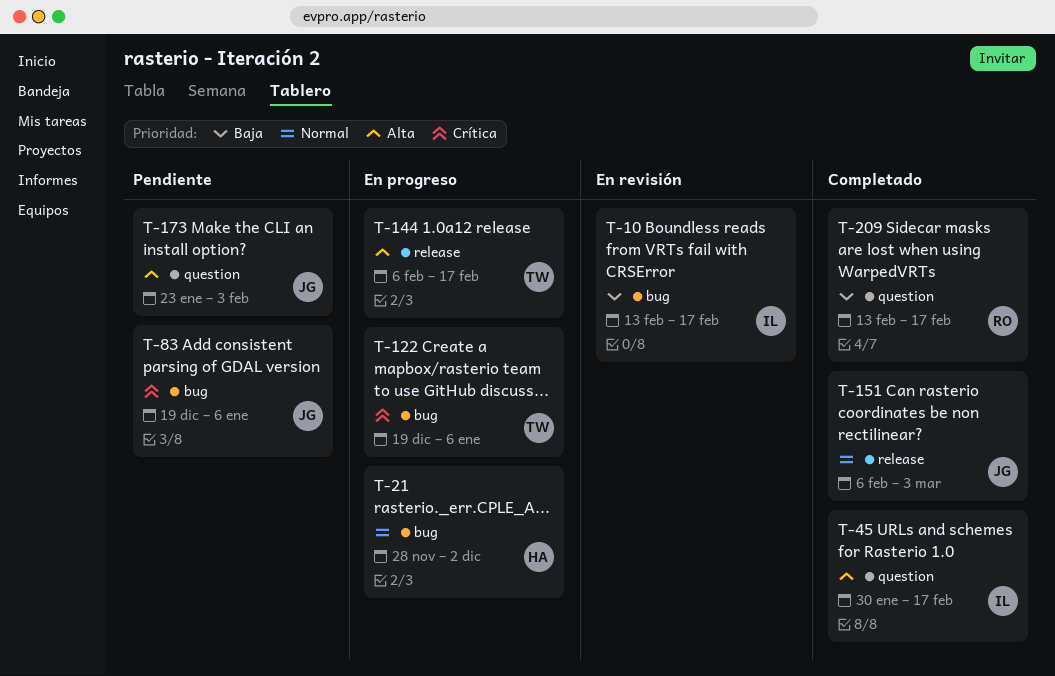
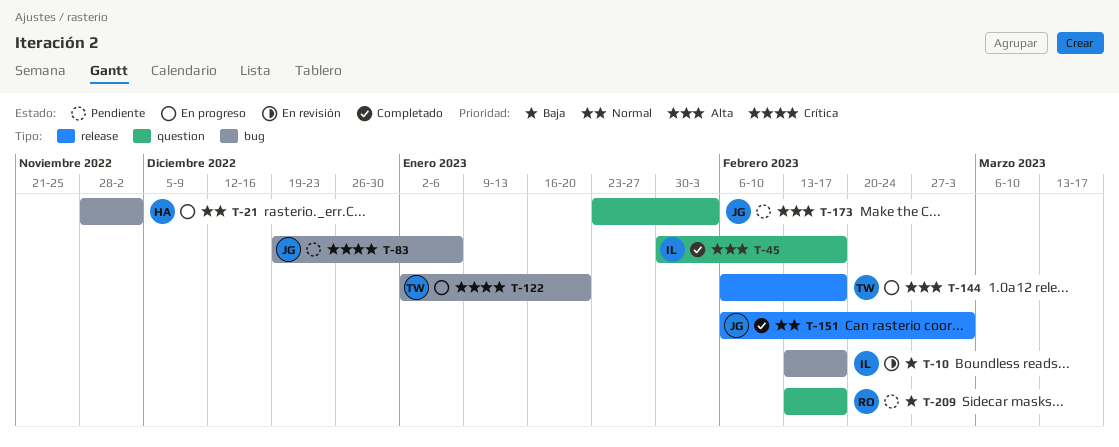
T-122, start: Dec 19 -> Jan 2
T-122, due: Jan 6 -> Jan 20
T-209, status: Completado -> Pendiente

